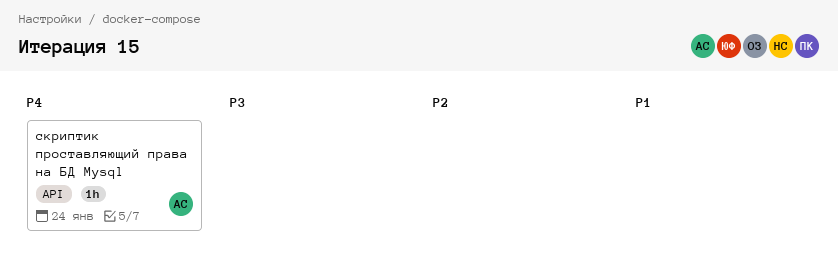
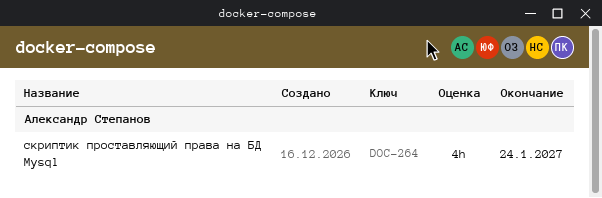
скриптик проставляющий права на БД Mysql, estimate: 1h -> 4h

